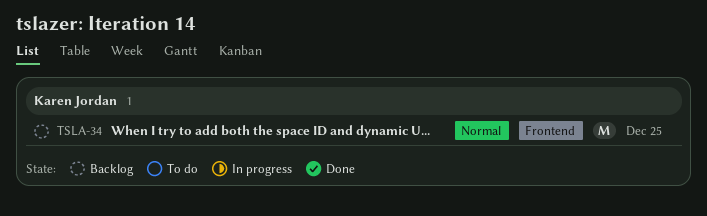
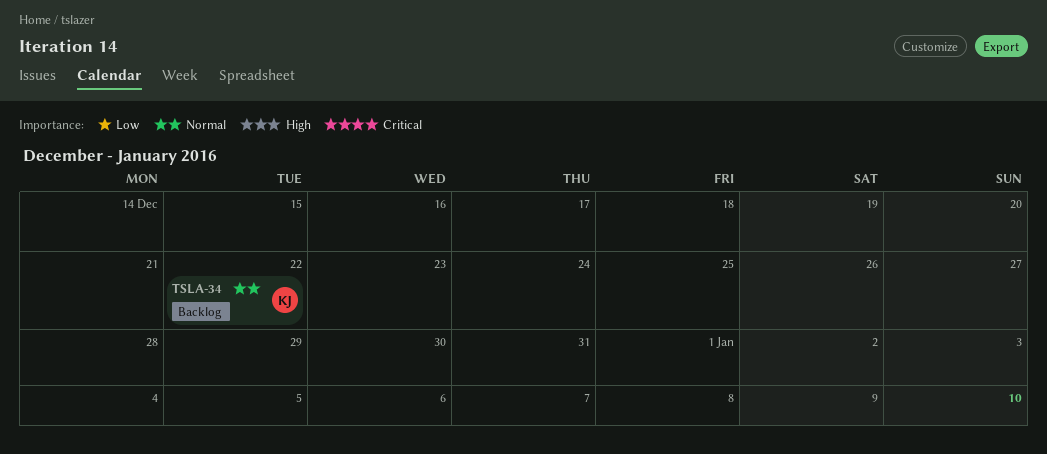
TSLA-34, due: Dec 25 -> Dec 22

